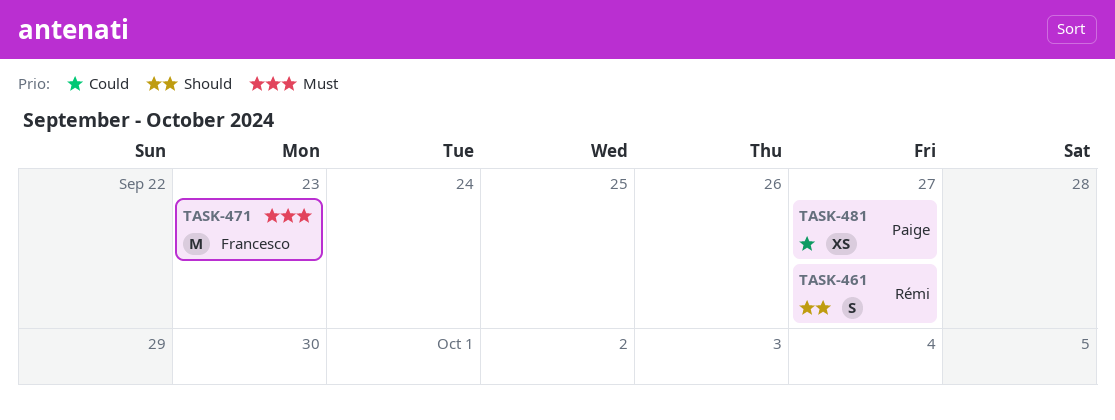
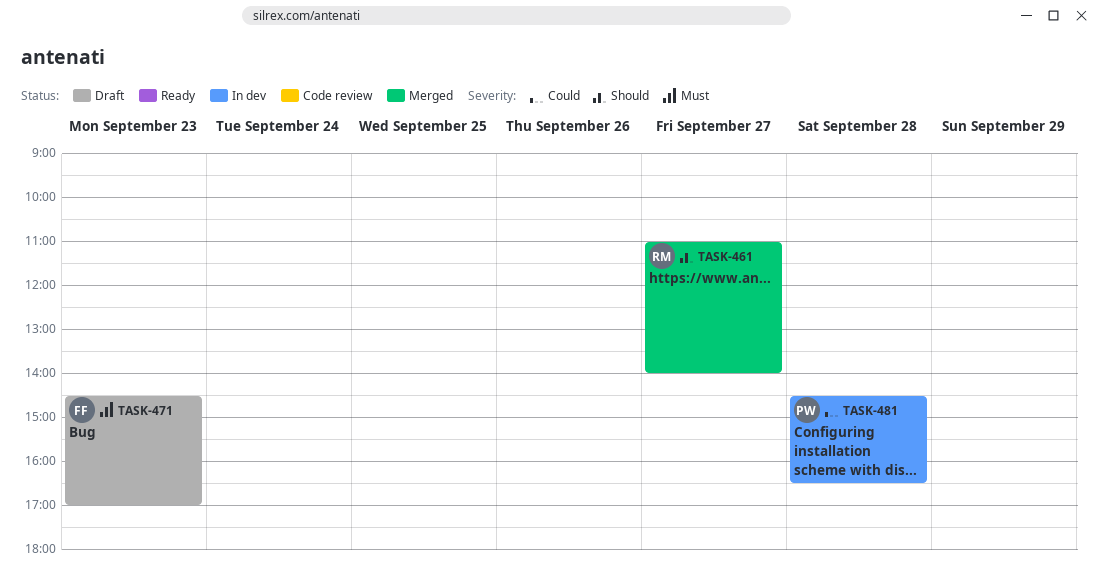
TASK-481, day: Sep 27 -> Sep 28

